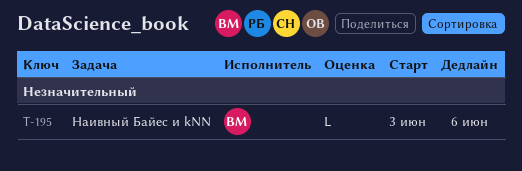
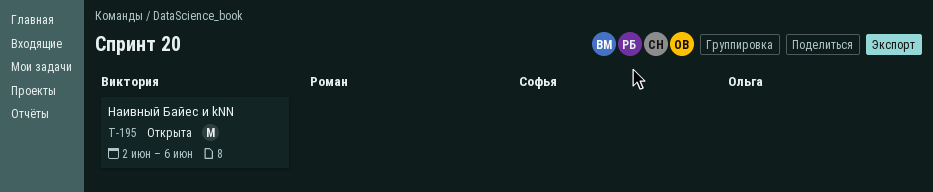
T-195, estimate: L -> M
T-195, start: Jun 3 -> Jun 2

